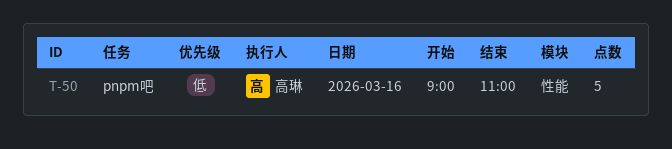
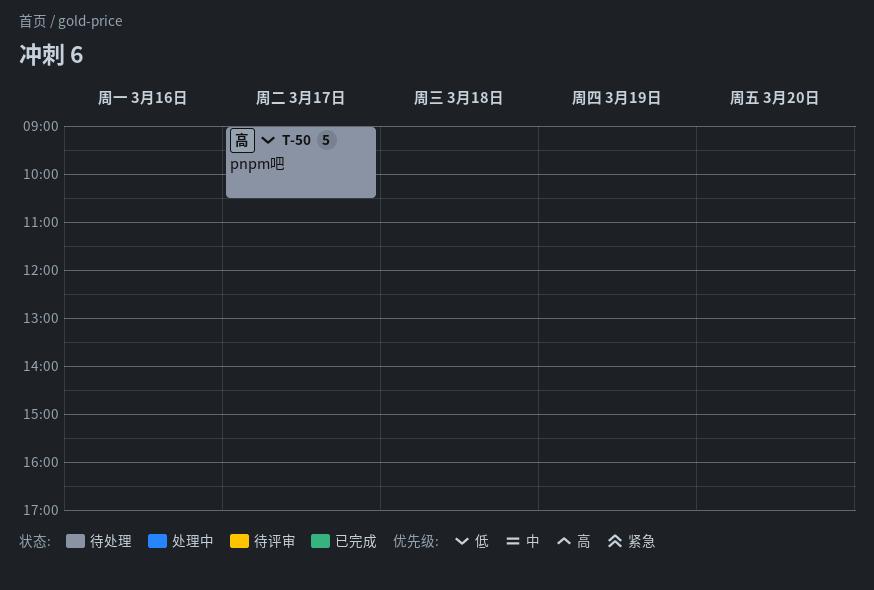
T-50, day: Mar 16 -> Mar 17
T-50, ends: 11:00 -> 10:30

